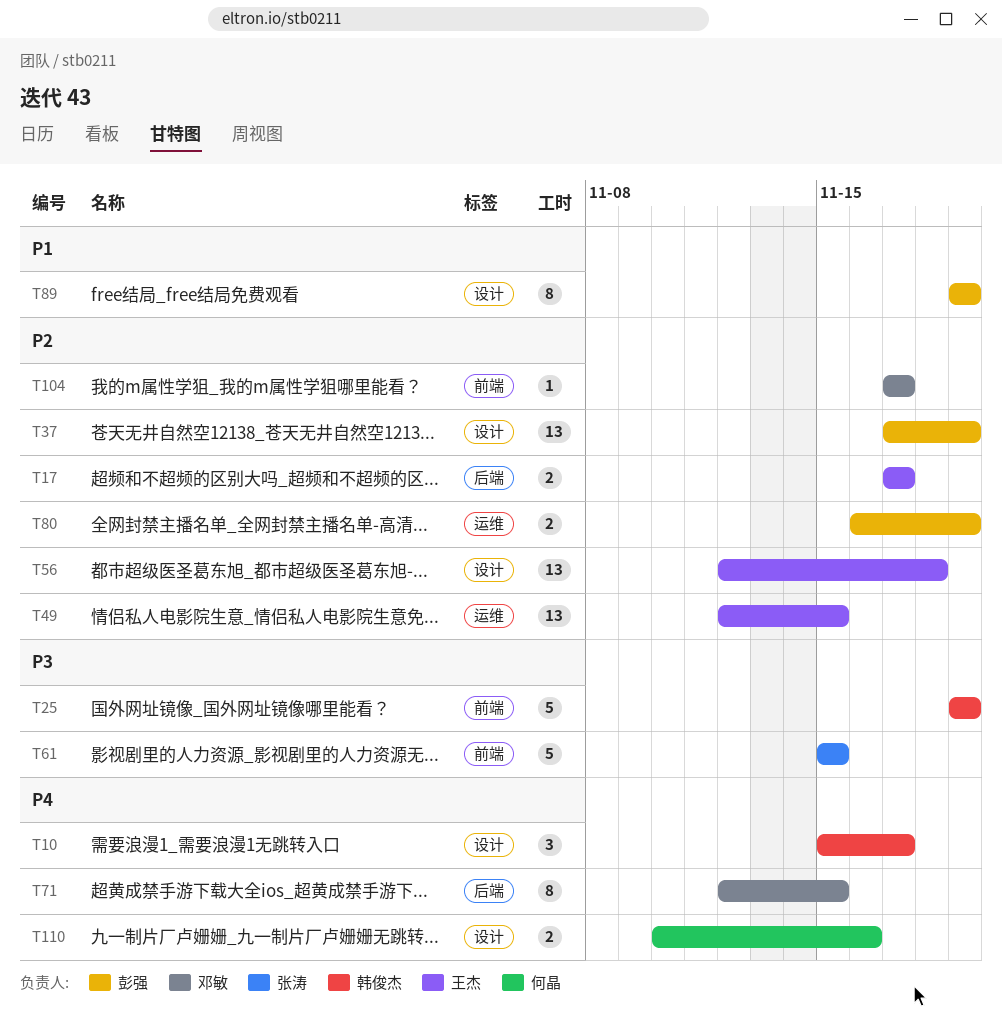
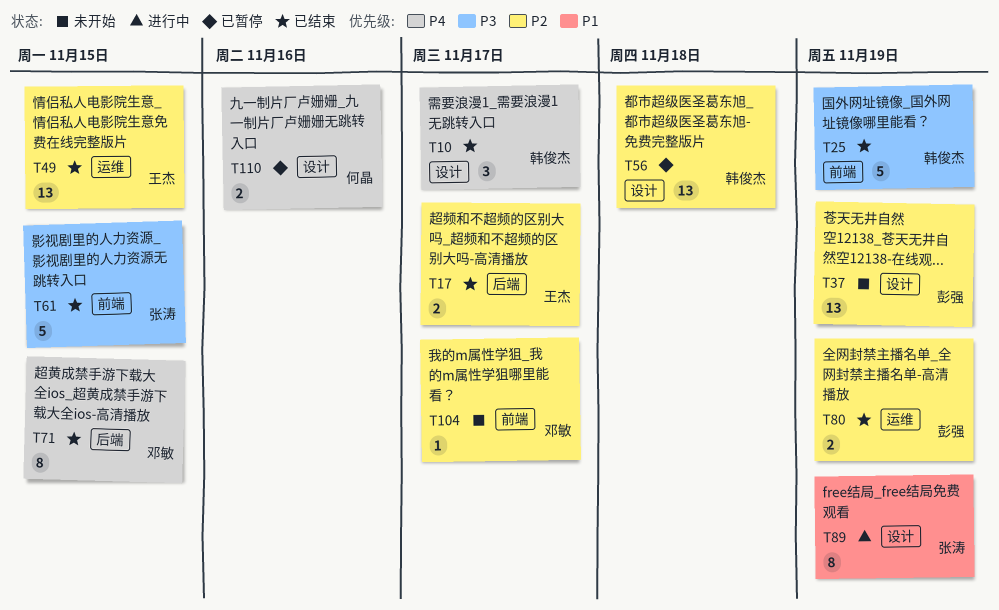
T56, owner: 王杰 -> 韩俊杰
T89, owner: 彭强 -> 张涛

